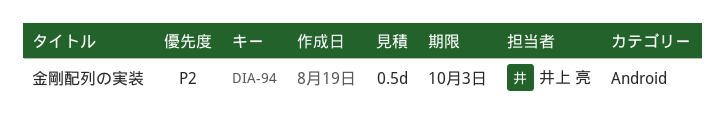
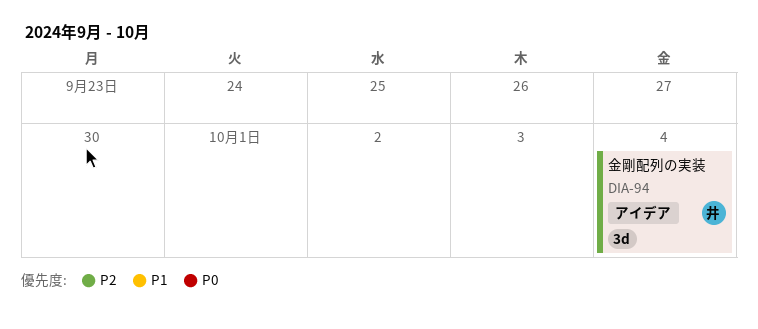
DIA-94, estimate: 0.5d -> 3d
DIA-94, due: Oct 3 -> Oct 4

